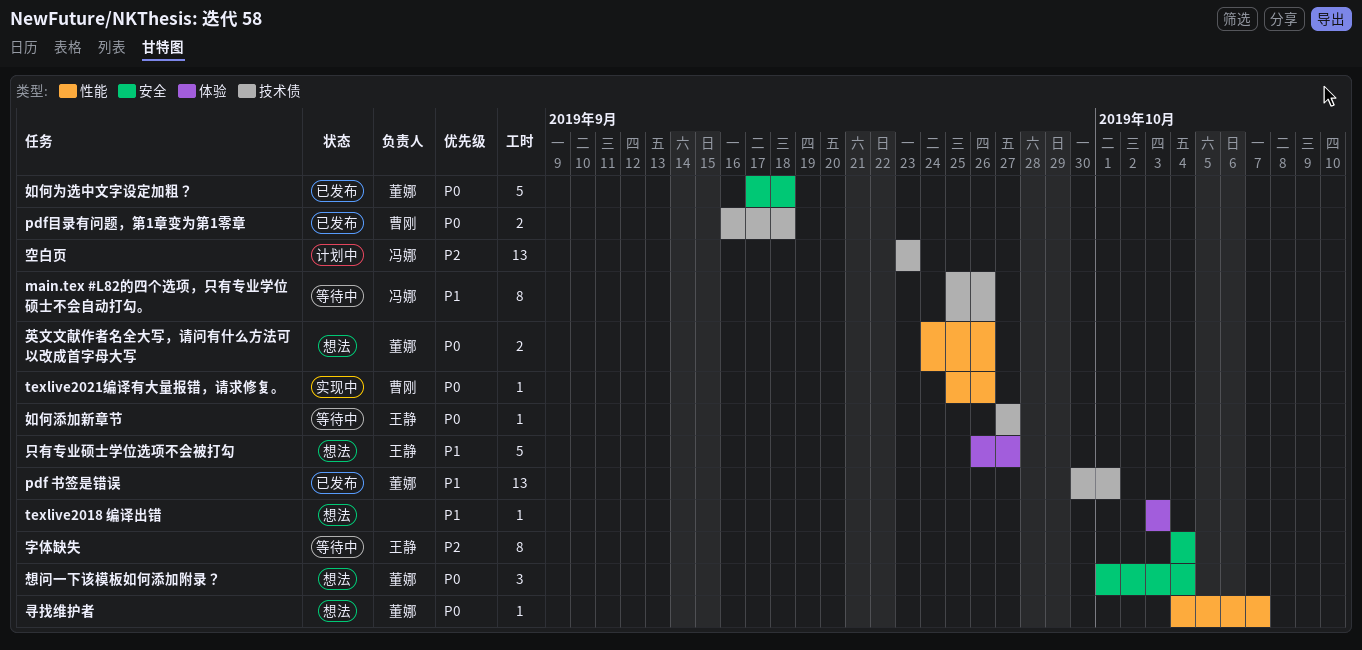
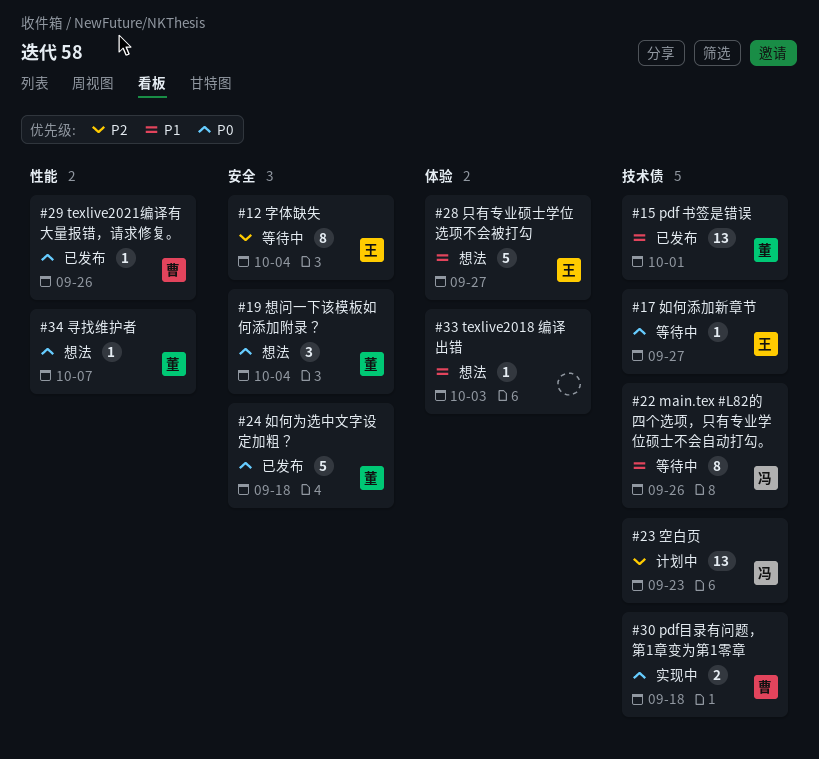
pdf目录有问题，第1章变为第1零章, status: 已发布 -> 实现中
texlive2021编译有大量报错，请求修复。, status: 实现中 -> 已发布
英文文献作者名全大写，请问有什么方法可以改成首字母大写: present -> none

